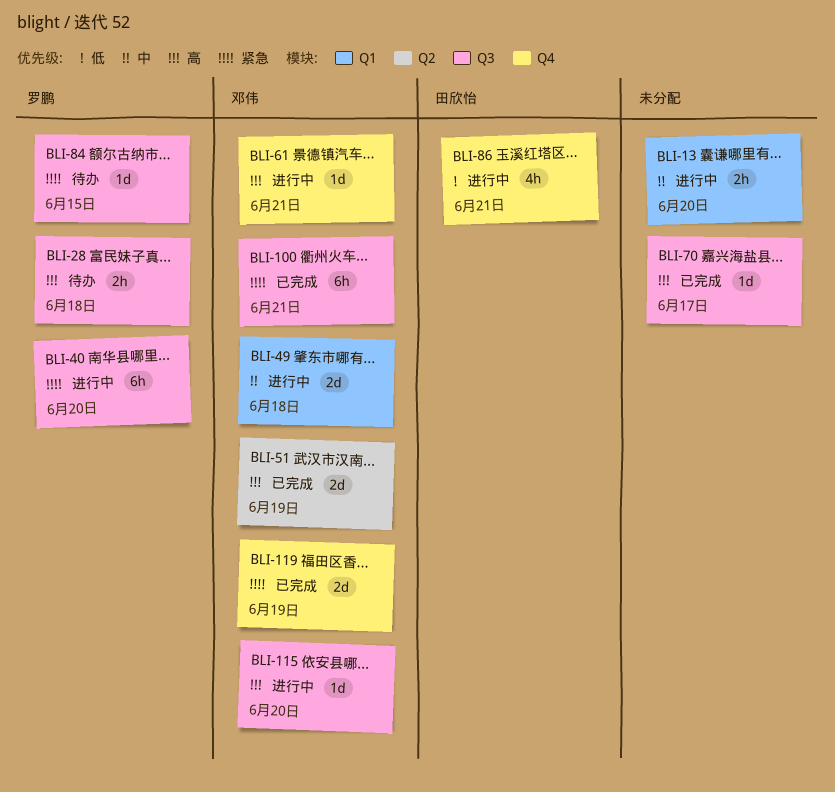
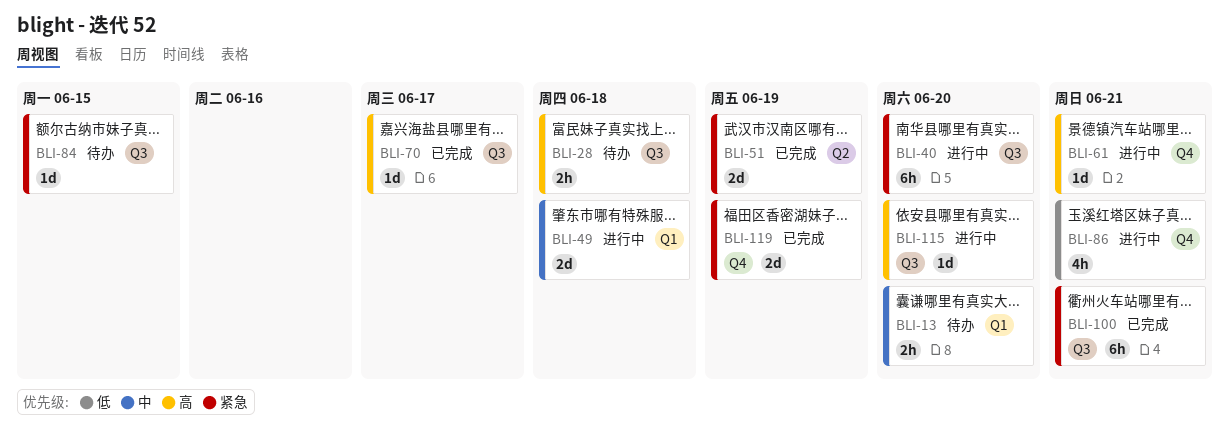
BLI-13, status: 进行中 -> 待办
BLI-51, priority: 高 -> 紧急

